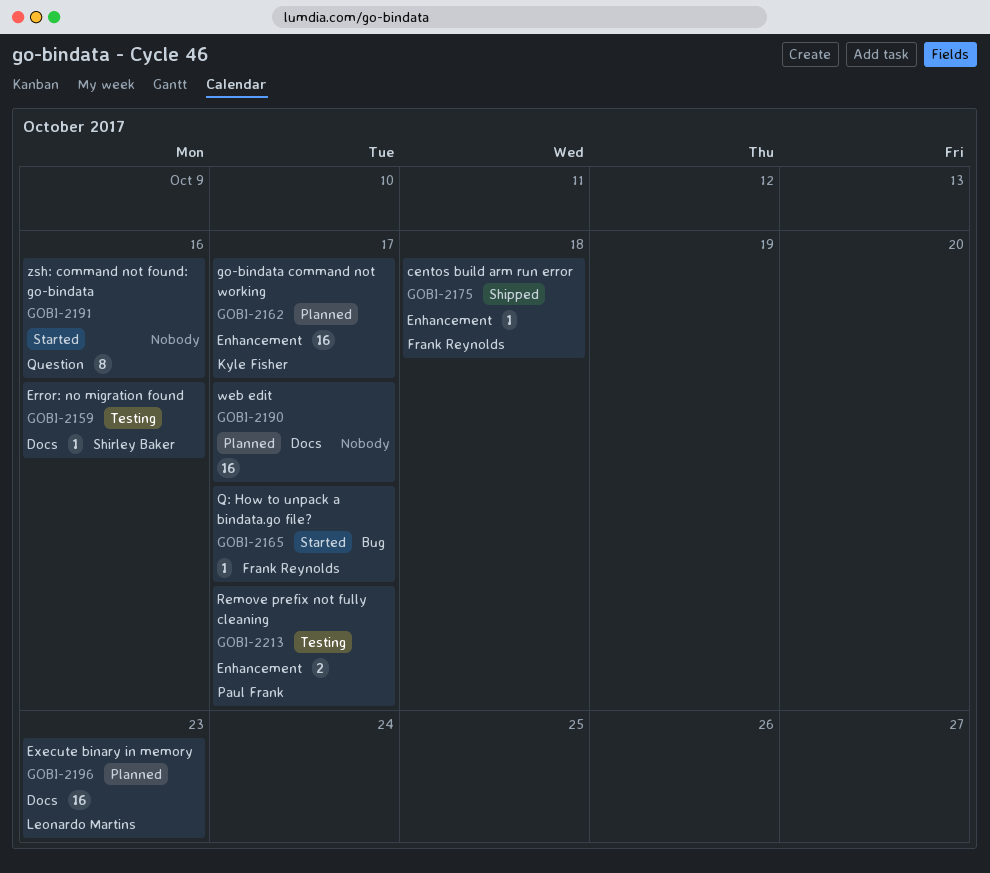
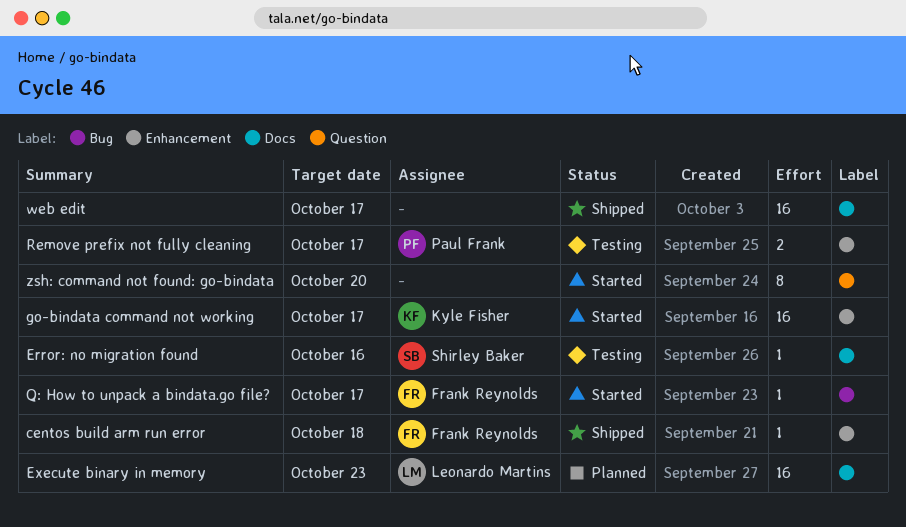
go-bindata command not working, status: Planned -> Started
web edit, status: Planned -> Shipped
zsh: command not found: go-bindata, due: Oct 16 -> Oct 20

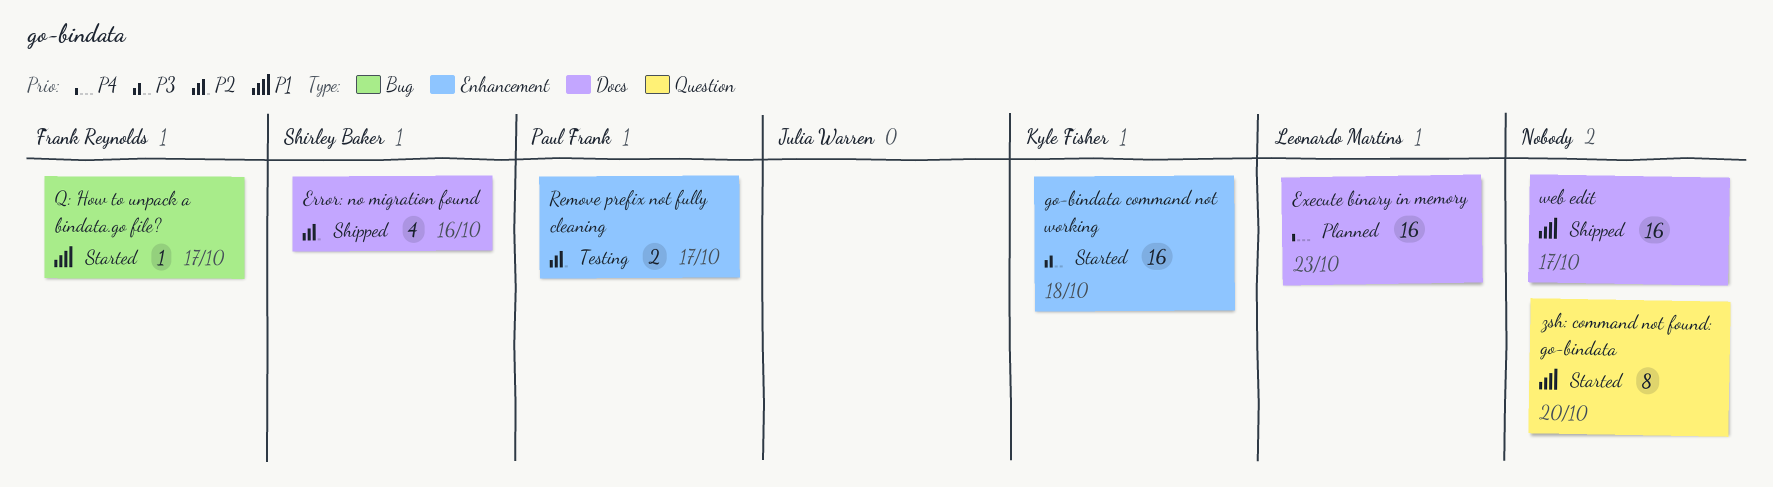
centos build arm run error: present -> none
Error: no migration found, status: Testing -> Shipped
Error: no migration found, estimate: 1 -> 4
go-bindata command not working, due: Oct 17 -> Oct 18

